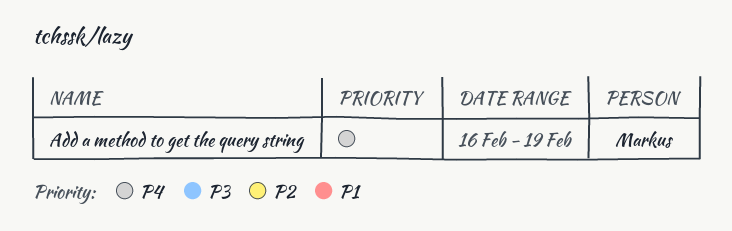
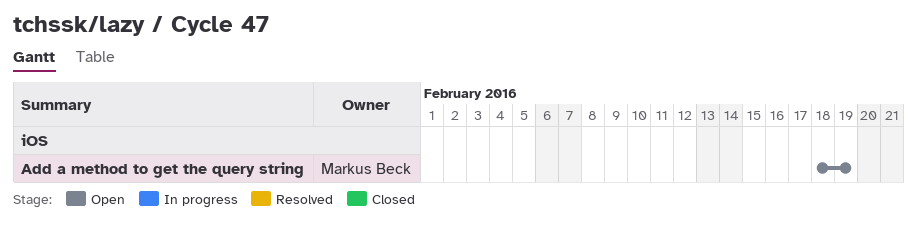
Add a method to get the query string, start: Feb 16 -> Feb 18

